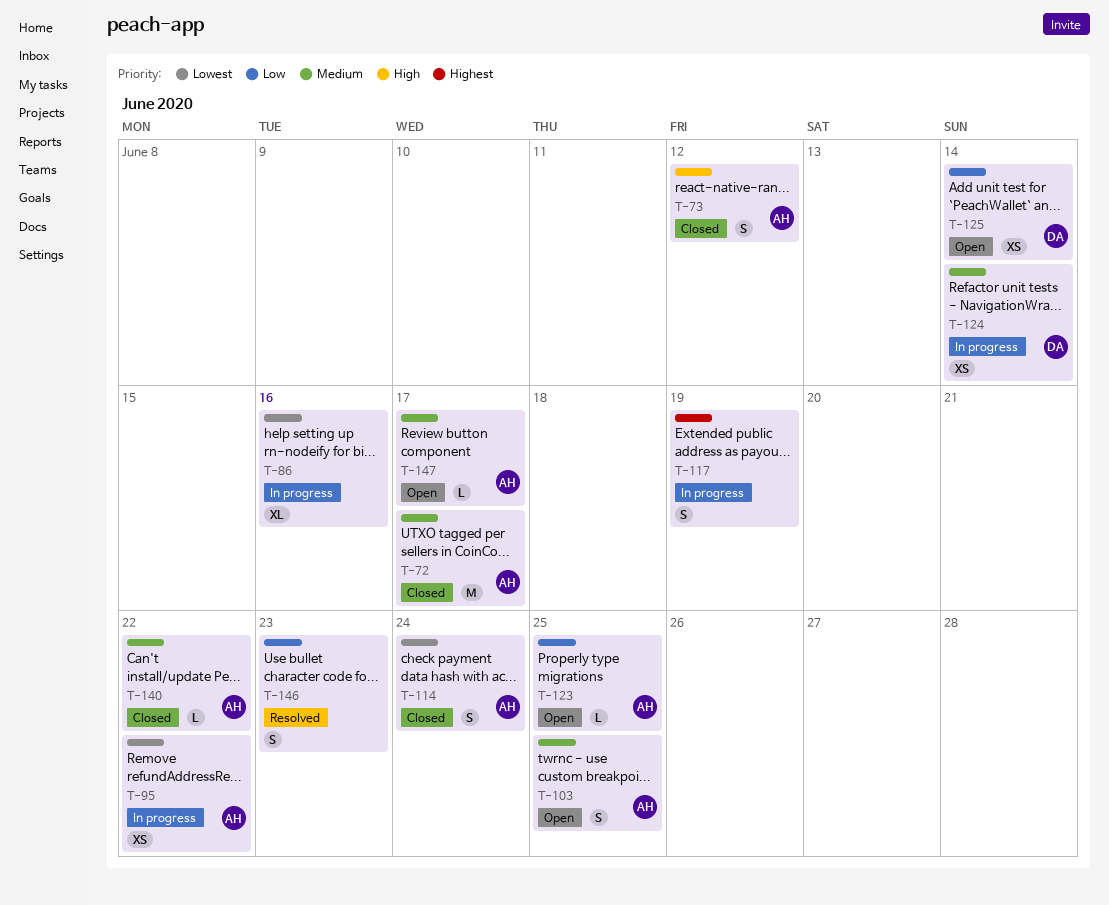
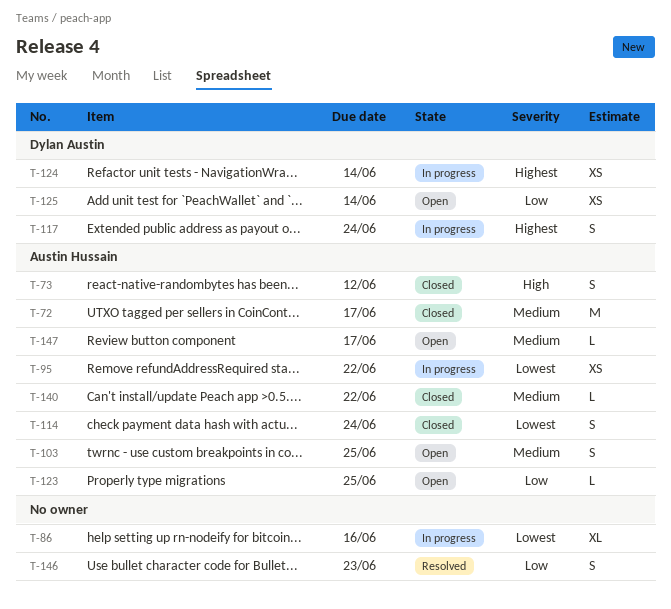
T-117, owner: none -> Dylan Austin
T-117, due: Jun 19 -> Jun 24
T-124, priority: Medium -> Highest

